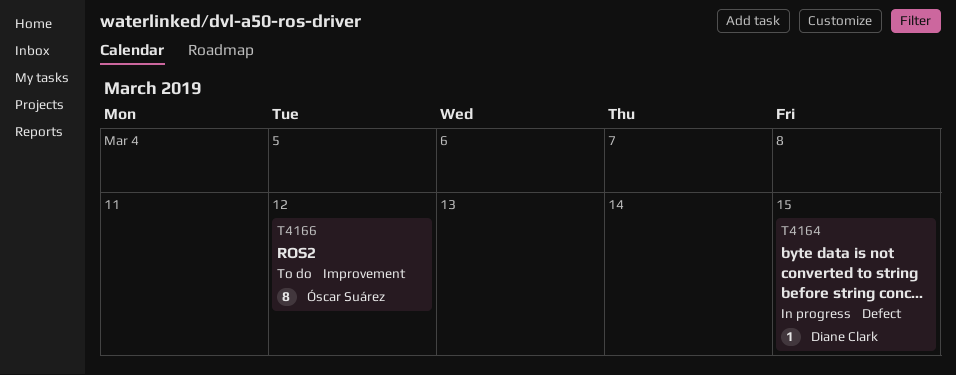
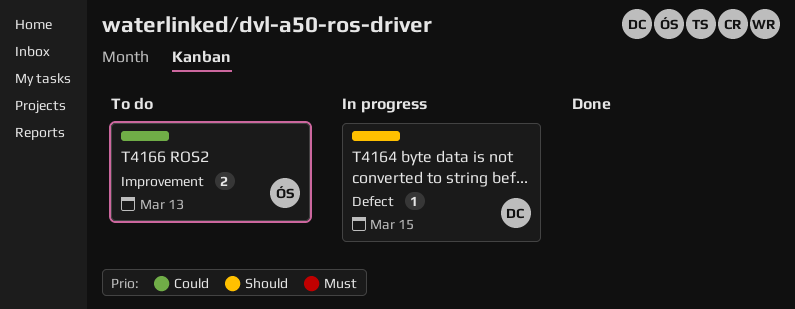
T4166, estimate: 8 -> 2
T4166, due: Mar 12 -> Mar 13

